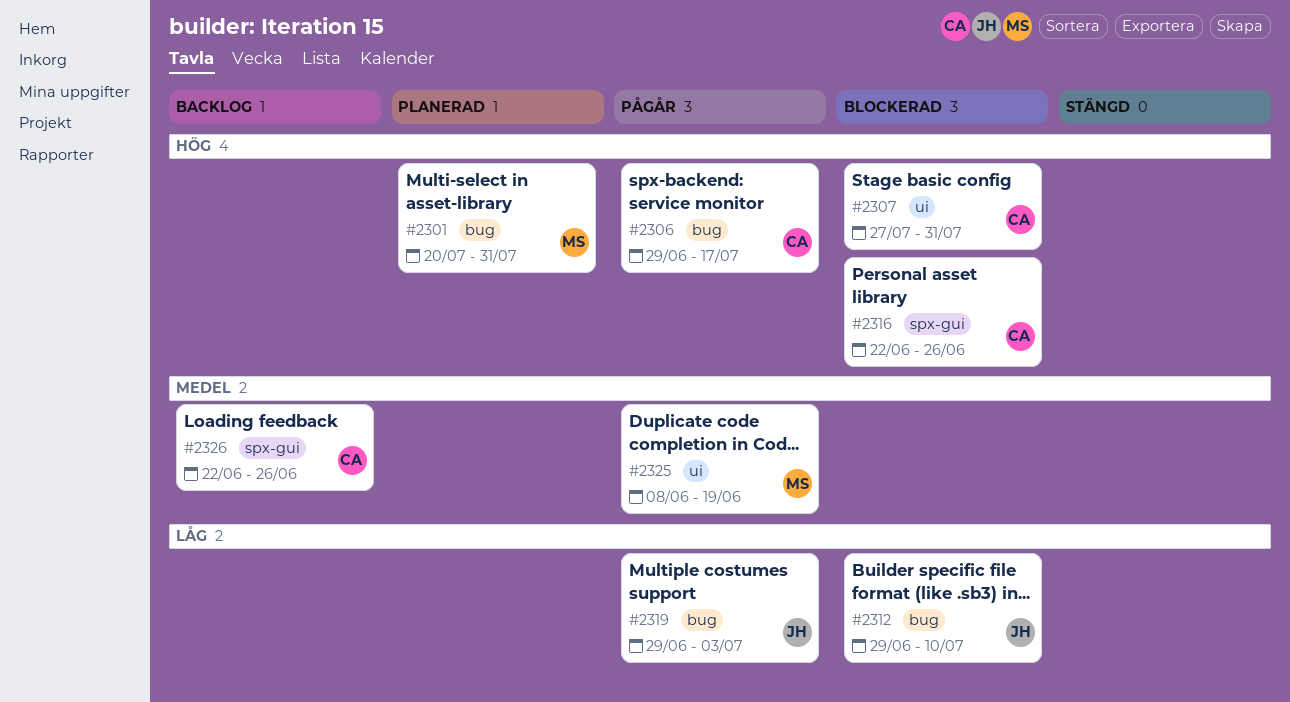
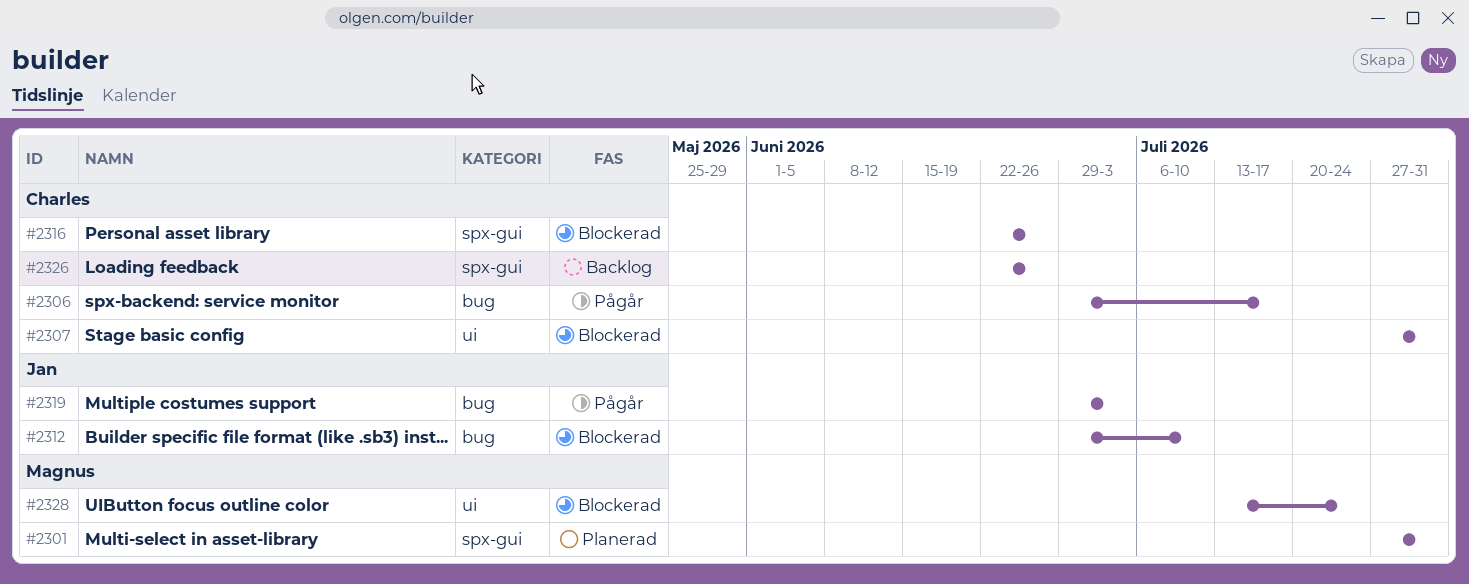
#2301, label: bug -> spx-gui
#2301, start: Jul 20 -> Jul 27
#2325: present -> none
#2328: none -> present

